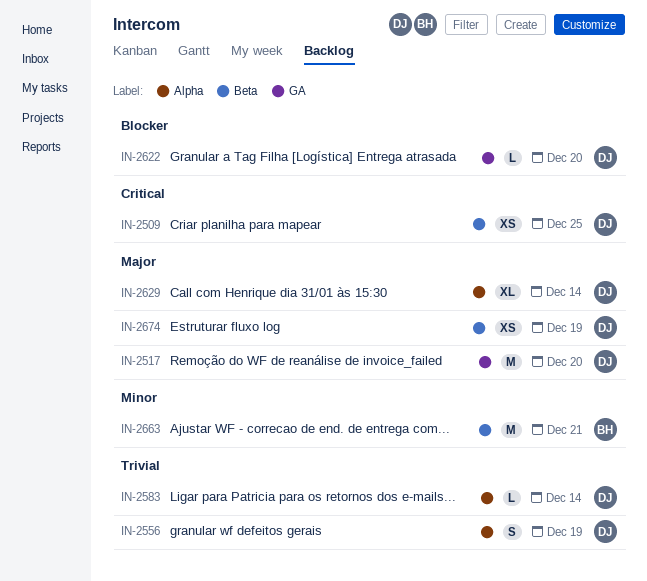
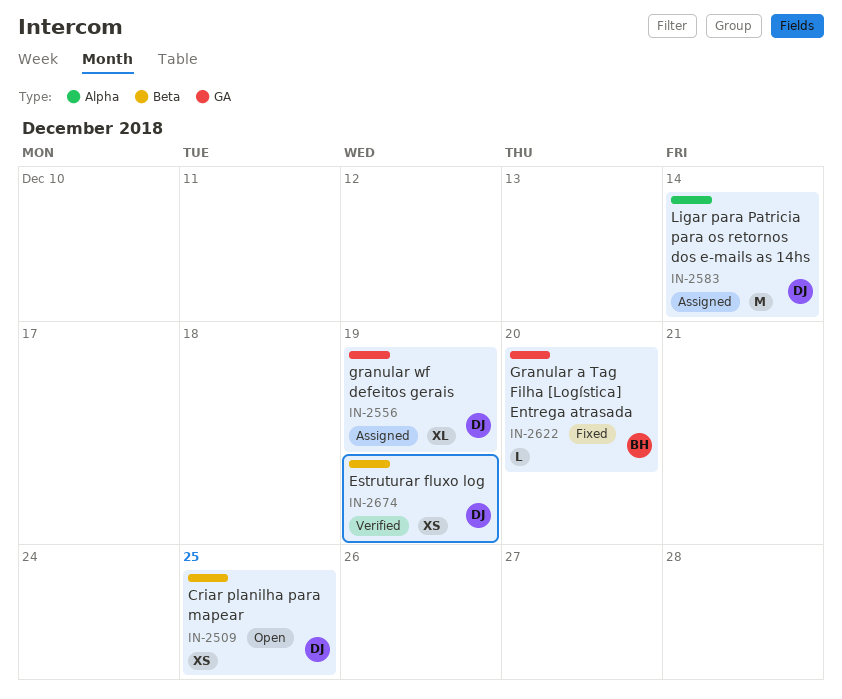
IN-2517: present -> none
IN-2556, label: Alpha -> GA
IN-2556, estimate: S -> XL
IN-2583, estimate: L -> M
IN-2622, owner: DJ -> BH
IN-2629: present -> none
IN-2663: present -> none

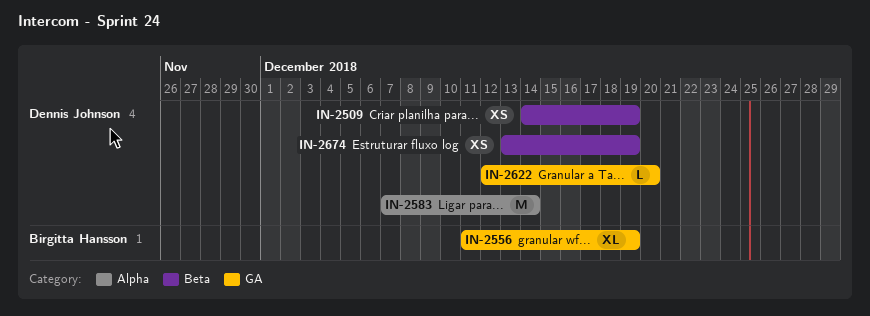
IN-2509, due: Dec 25 -> Dec 19
IN-2556, owner: Dennis Johnson -> Birgitta Hansson
IN-2622, owner: Birgitta Hansson -> Dennis Johnson

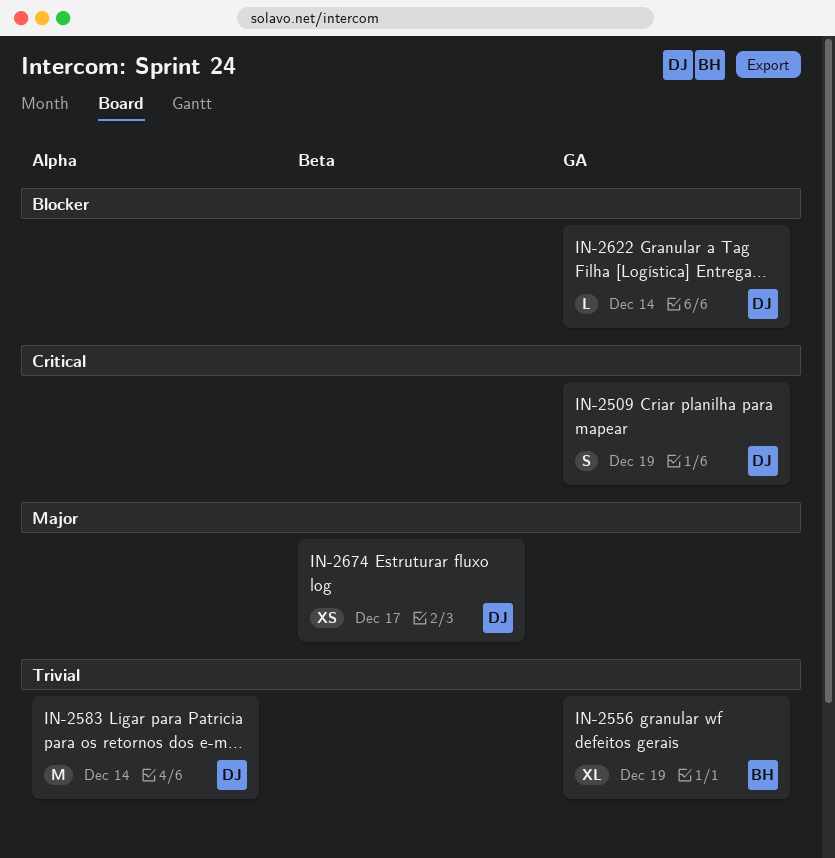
IN-2509, label: Beta -> GA
IN-2509, estimate: XS -> S
IN-2622, due: Dec 20 -> Dec 14
IN-2674, due: Dec 19 -> Dec 17

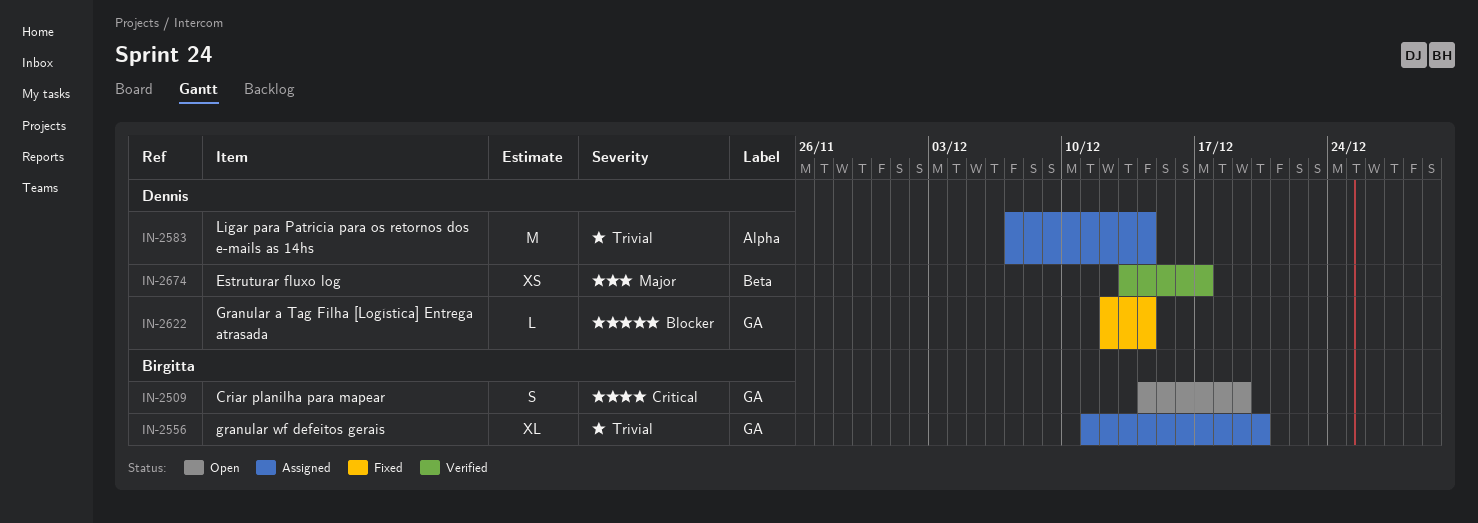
IN-2509, owner: Dennis -> Birgitta
IN-2556, due: Dec 19 -> Dec 20

